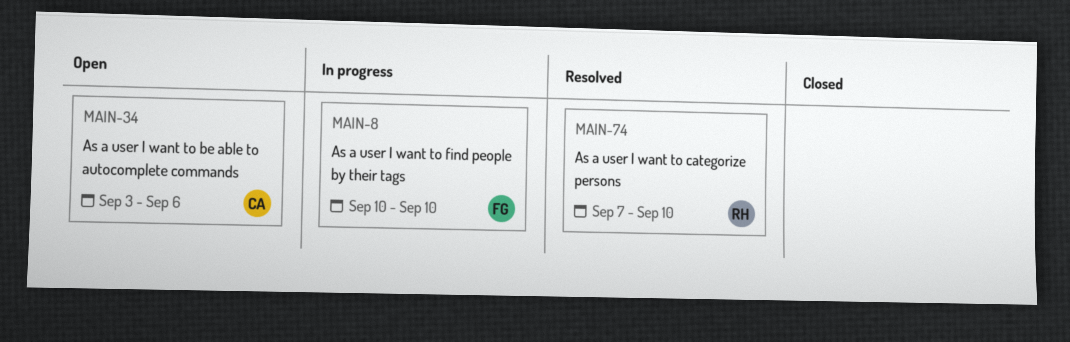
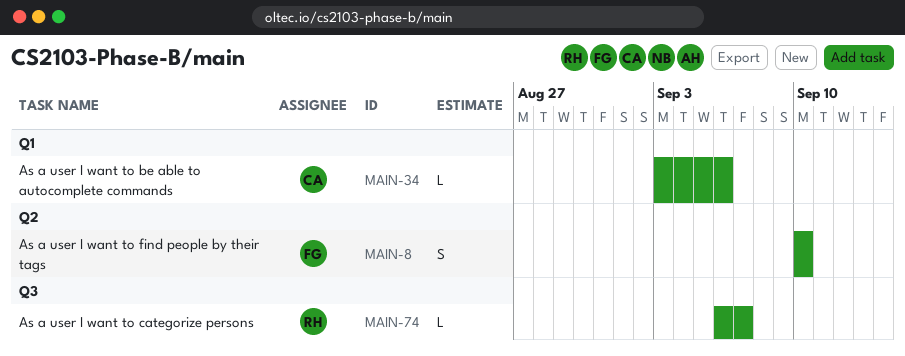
MAIN-74, start: Sep 7 -> Sep 6
MAIN-74, due: Sep 10 -> Sep 7

